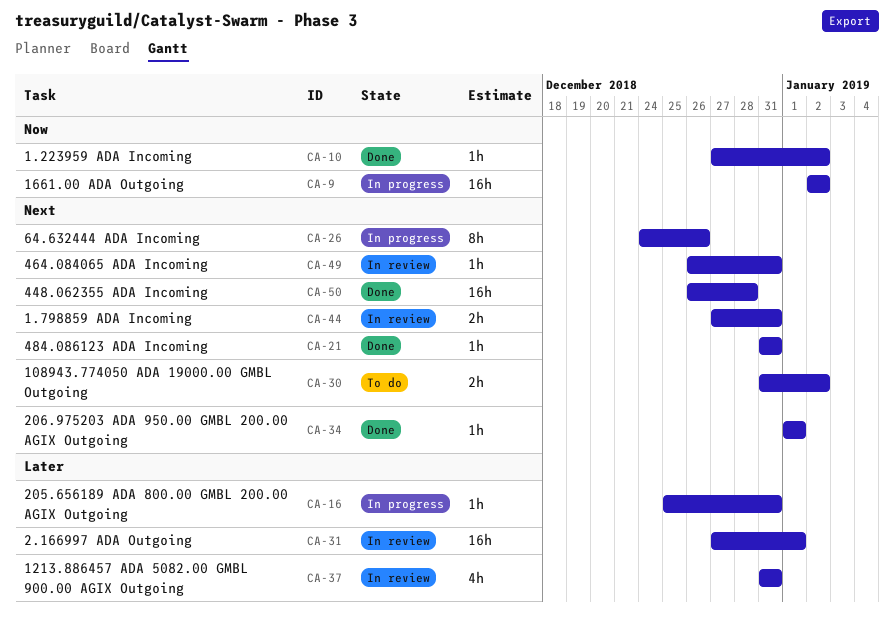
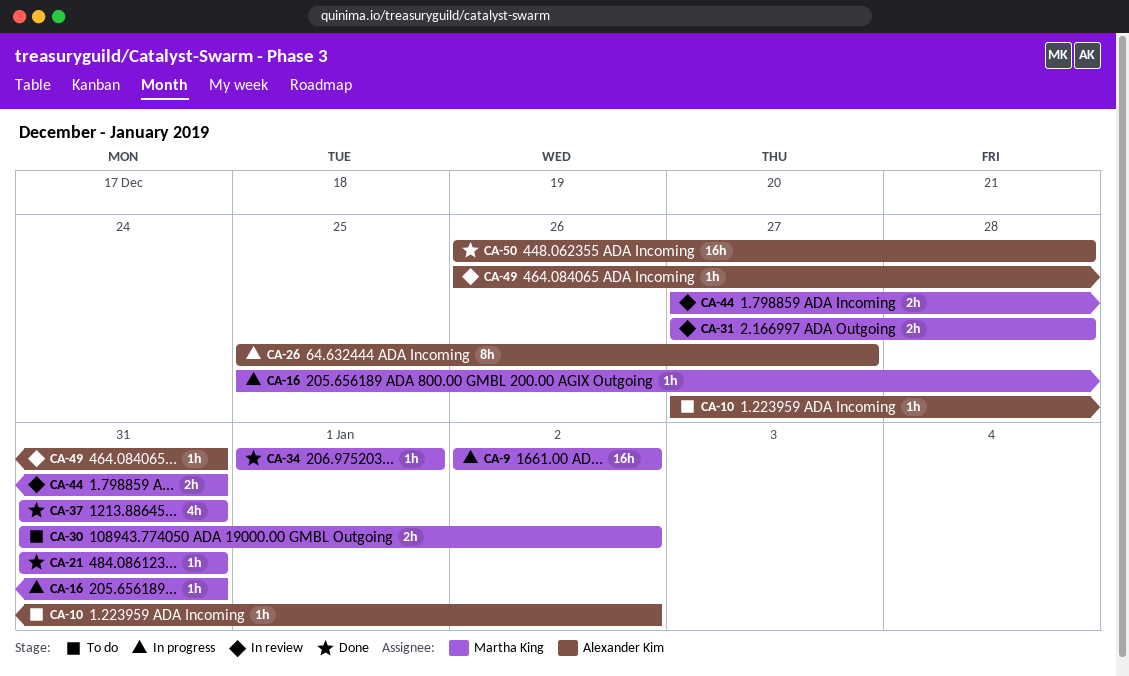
CA-10, status: Done -> To do
CA-26, start: Dec 24 -> Dec 25
CA-26, due: Dec 26 -> Dec 27
CA-31, estimate: 16h -> 2h
CA-31, due: Jan 1 -> Dec 28
CA-37, status: In review -> Done

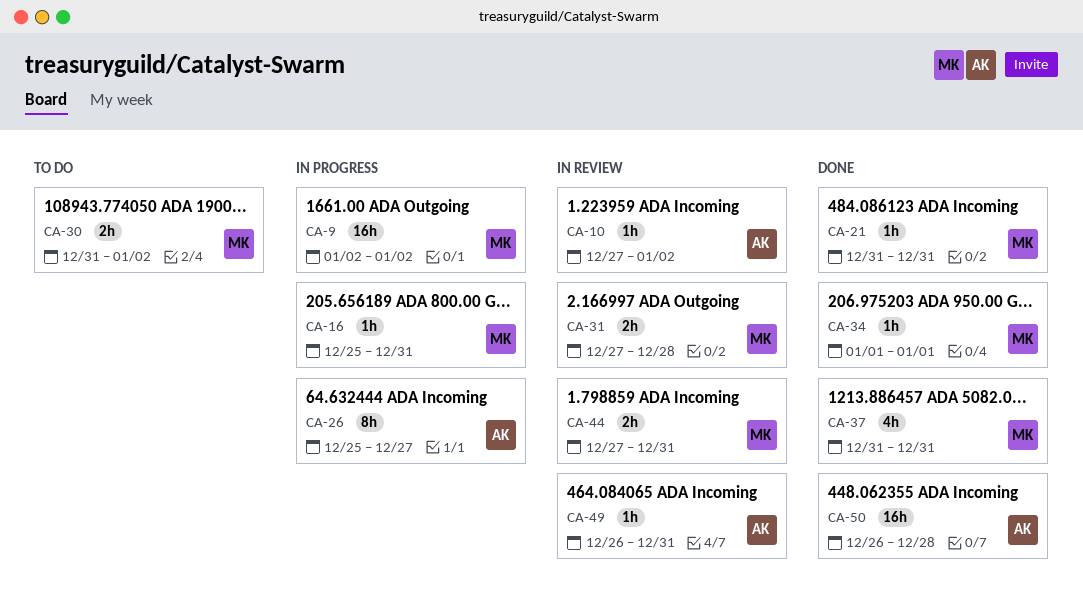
CA-10, status: To do -> In review

